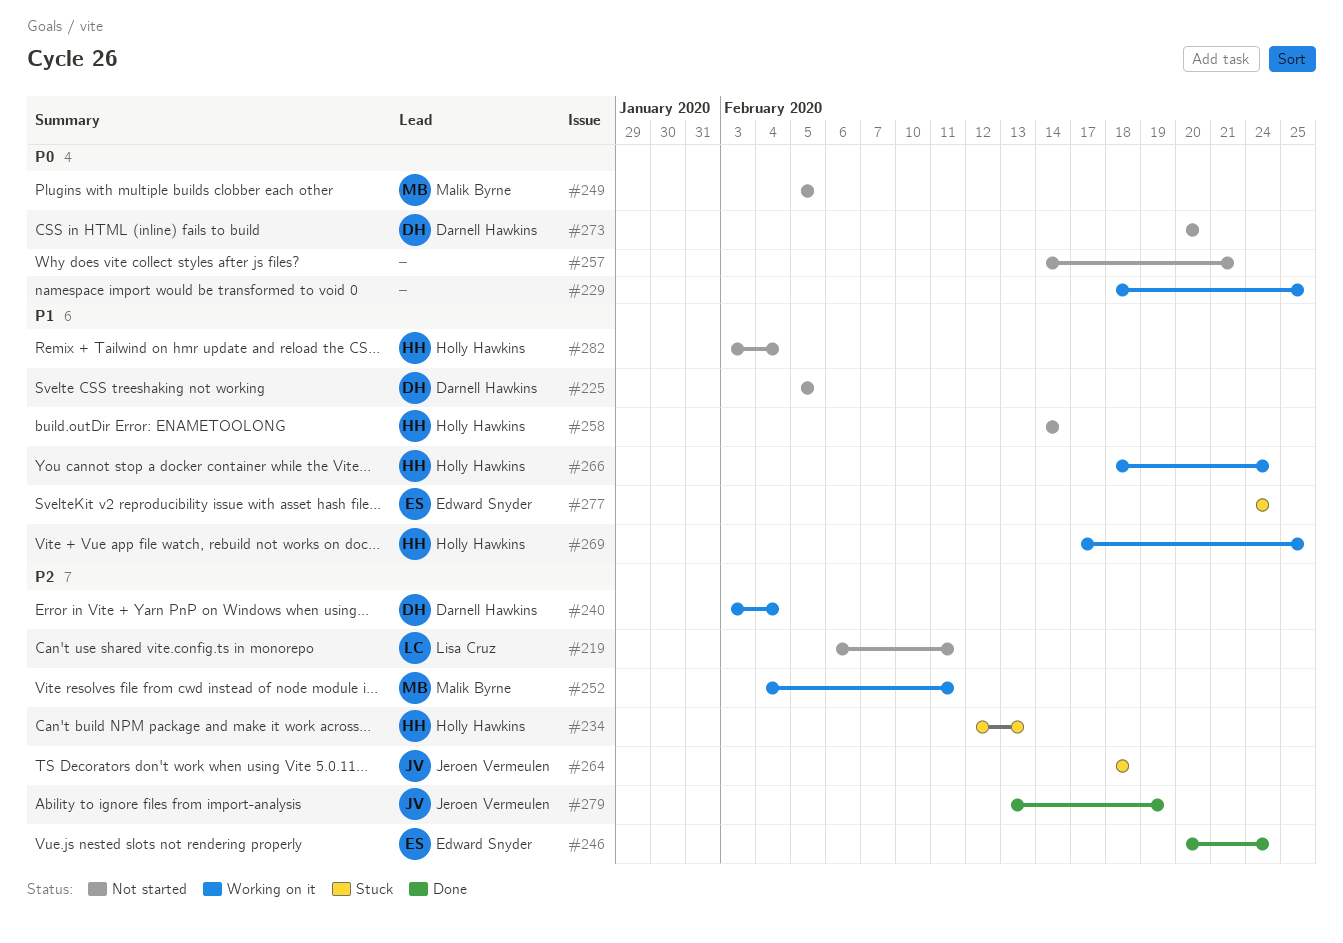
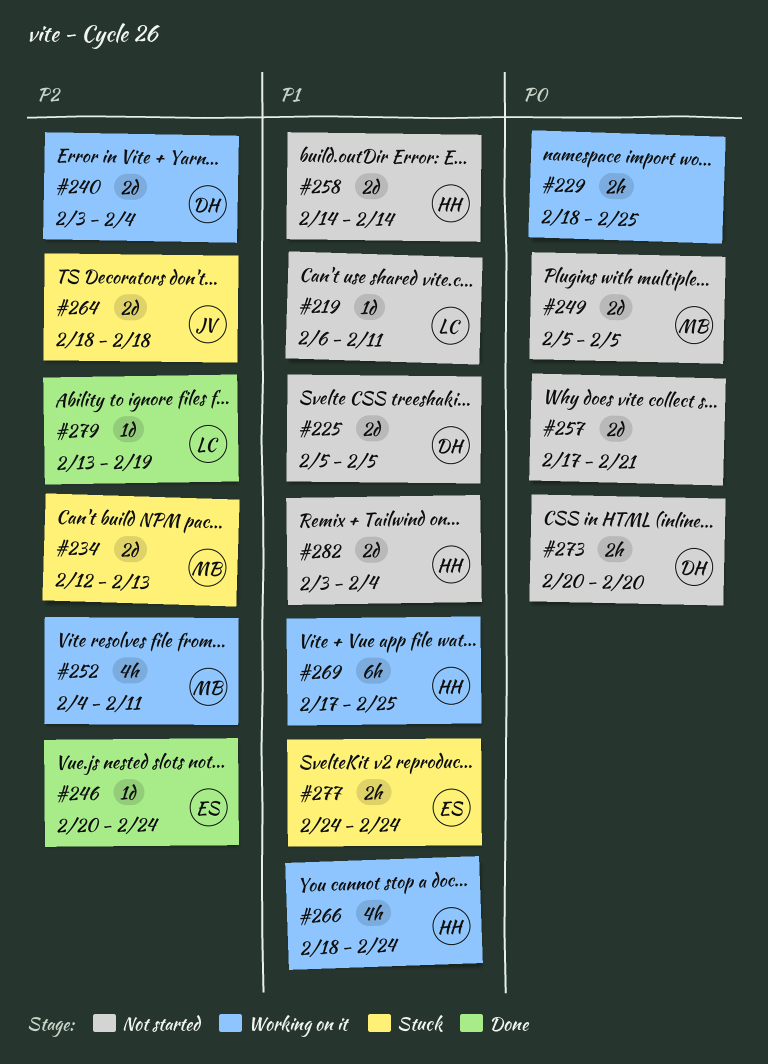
#219, priority: P2 -> P1
#234, owner: Holly Hawkins -> Malik Byrne
#257, start: Feb 14 -> Feb 17
#279, owner: Jeroen Vermeulen -> Lisa Cruz

